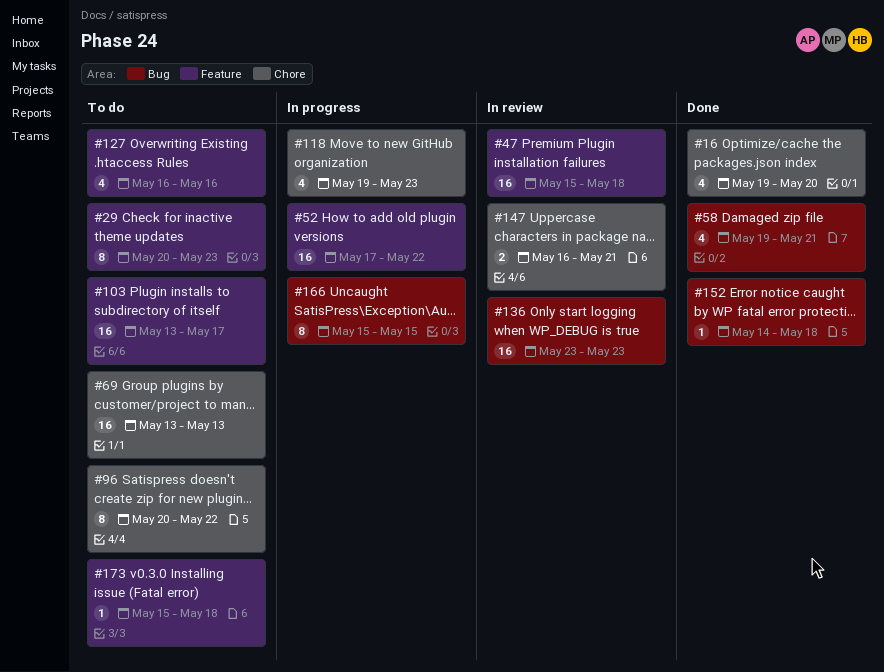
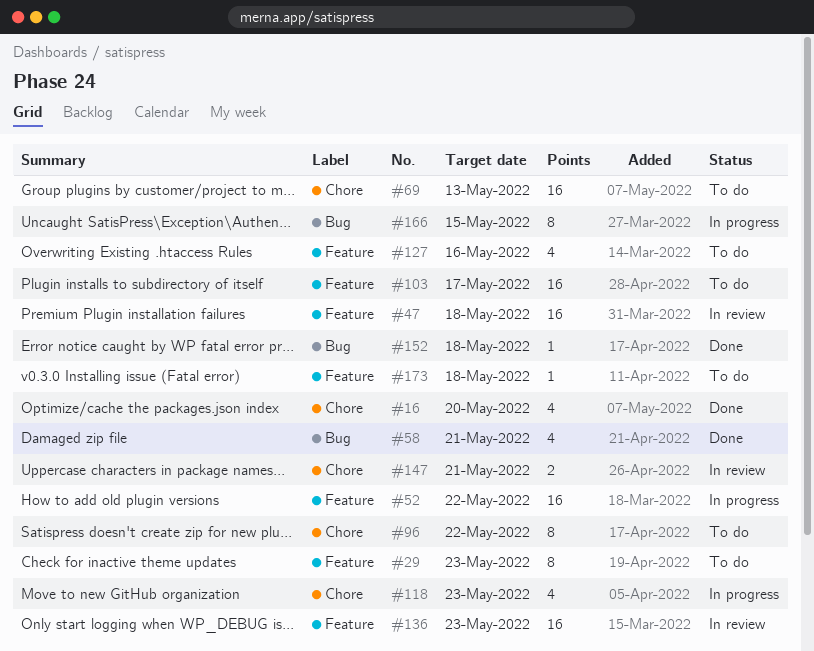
#136, label: Bug -> Feature

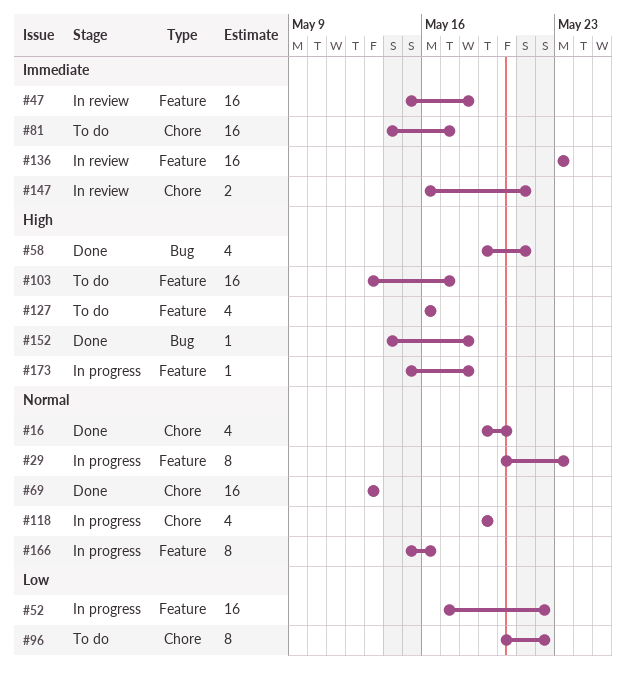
#29, status: To do -> In progress
#69, status: To do -> Done
#81: none -> present
#118, due: May 23 -> May 19
#166, label: Bug -> Feature
#166, due: May 15 -> May 16
#173, status: To do -> In progress

